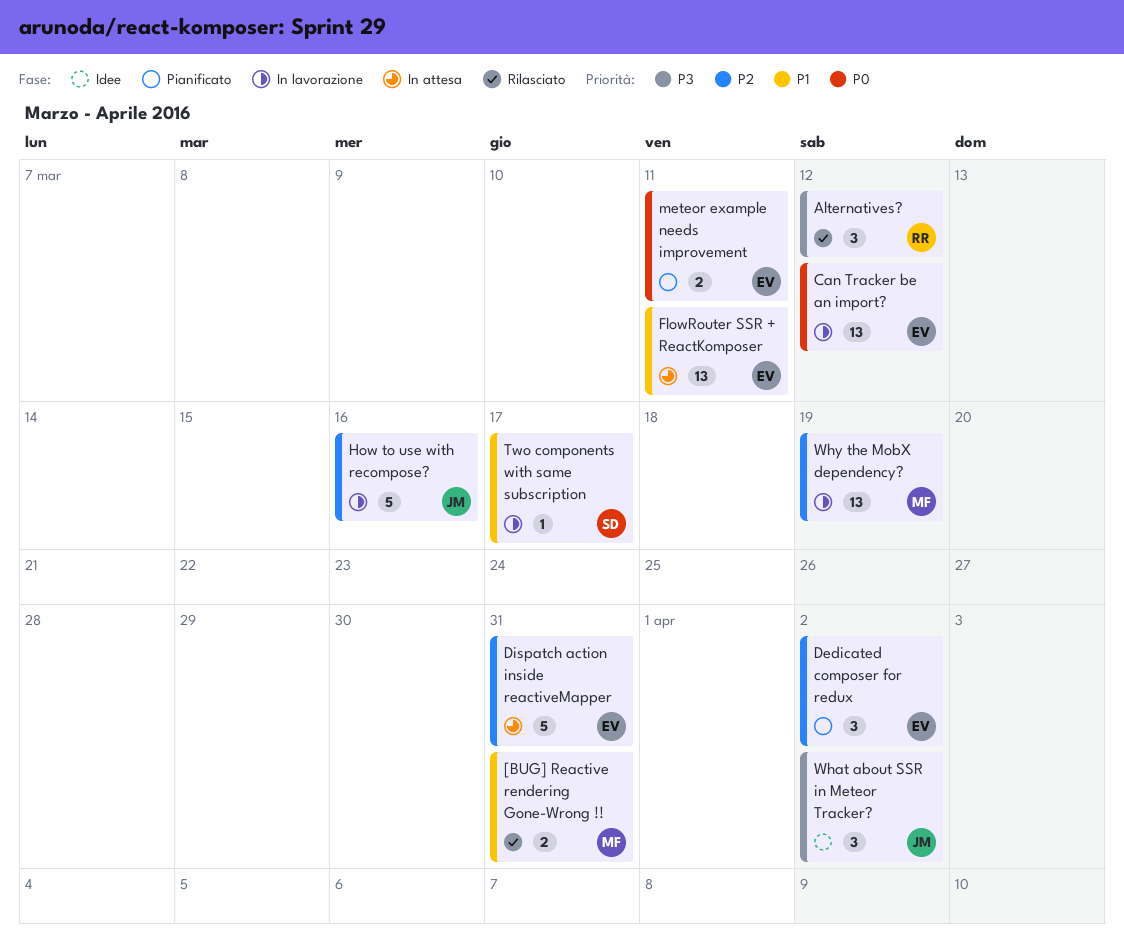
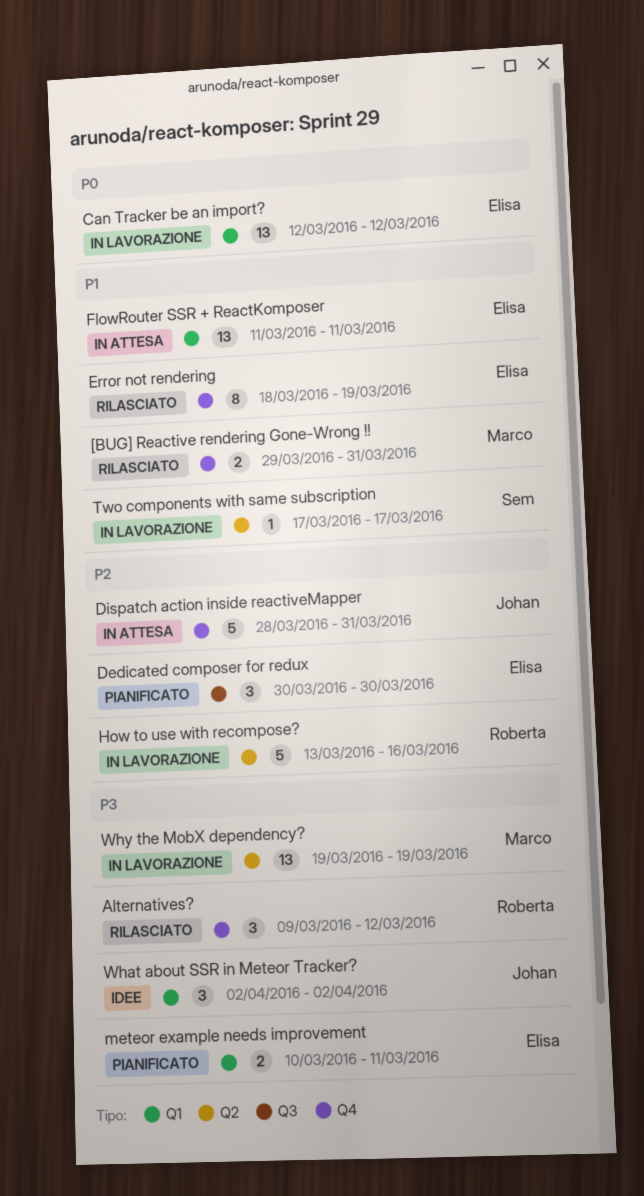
Dedicated composer for redux, due: Apr 2 -> Mar 30
Dispatch action inside reactiveMapper, owner: Elisa -> Johan
Error not rendering: none -> present
How to use with recompose?, owner: Johan -> Roberta
meteor example needs improvement, priority: P0 -> P3
Why the MobX dependency?, priority: P2 -> P3

